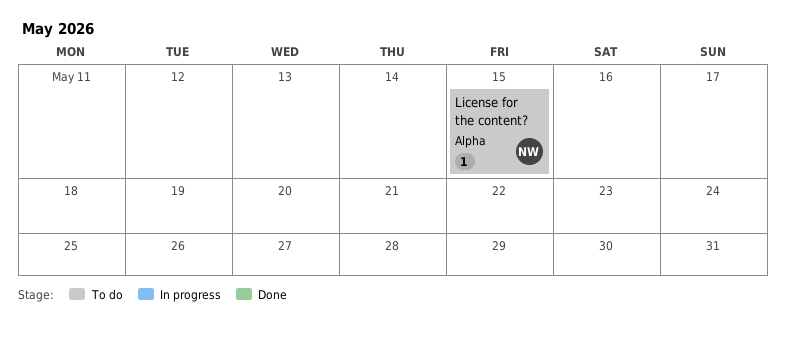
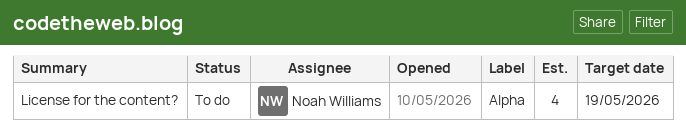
License for the content?, estimate: 1 -> 4
License for the content?, due: May 15 -> May 19

